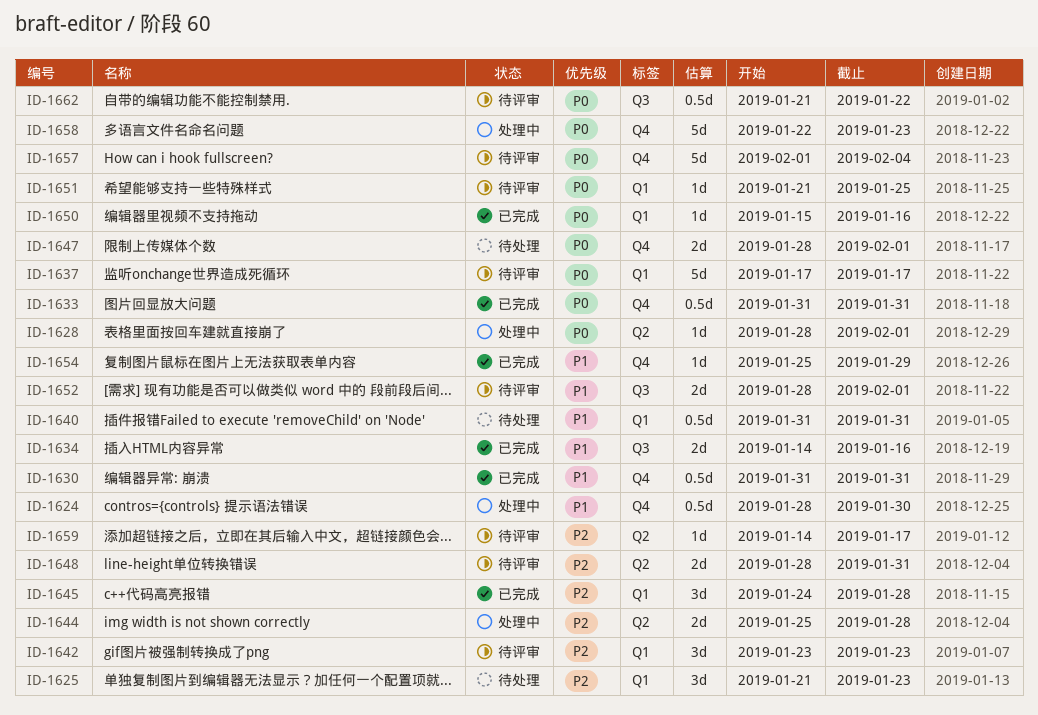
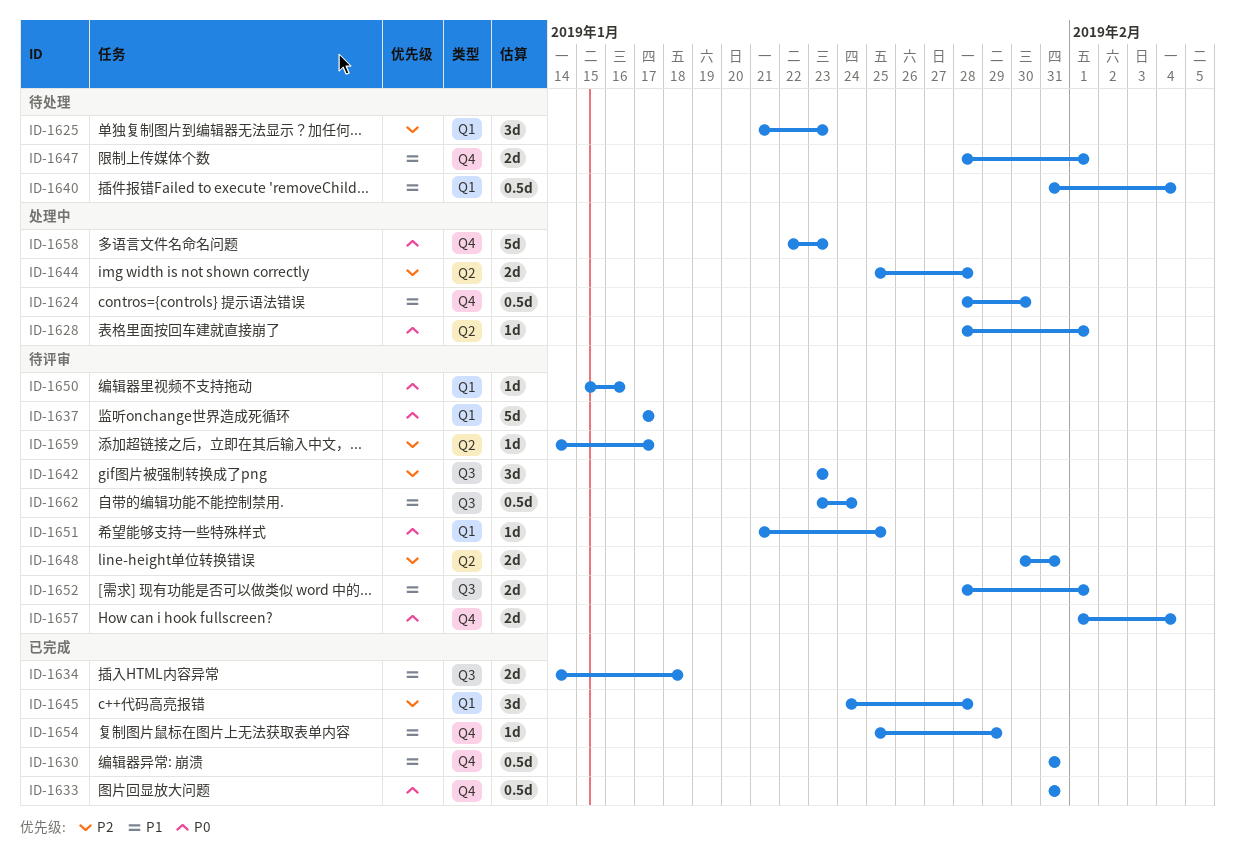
ID-1634, due: Jan 16 -> Jan 18
ID-1640, due: Jan 31 -> Feb 4
ID-1642, label: Q1 -> Q3
ID-1647, priority: P0 -> P1
ID-1648, start: Jan 28 -> Jan 30
ID-1650, status: 已完成 -> 待评审
ID-1657, estimate: 5d -> 2d
ID-1662, priority: P0 -> P1
ID-1662, start: Jan 21 -> Jan 23
ID-1662, due: Jan 22 -> Jan 24

